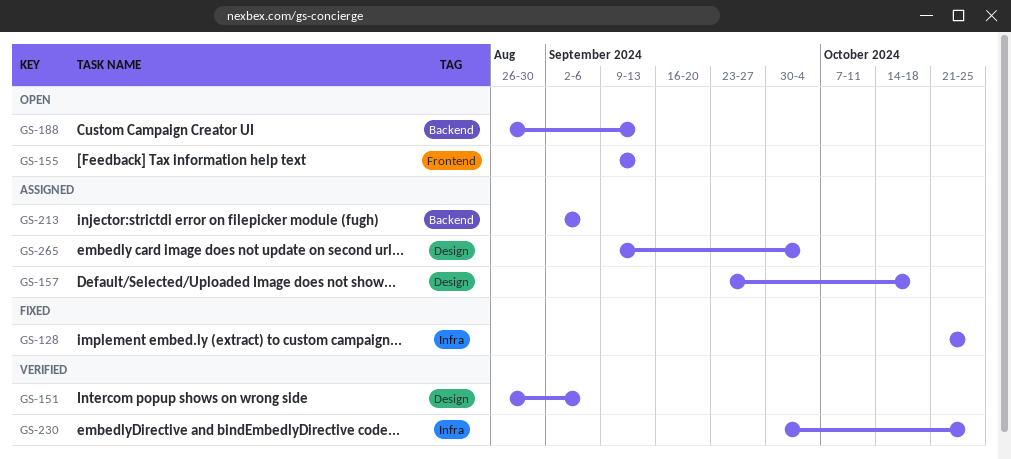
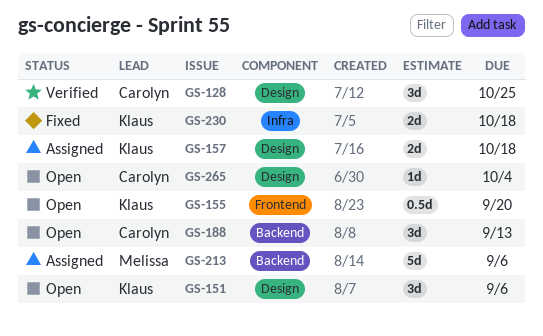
GS-128, status: Fixed -> Verified
GS-128, label: Infra -> Design
GS-151, status: Verified -> Open
GS-155, due: Sep 13 -> Sep 20
GS-230, status: Verified -> Fixed
GS-230, due: Oct 25 -> Oct 18
GS-265, status: Assigned -> Open

